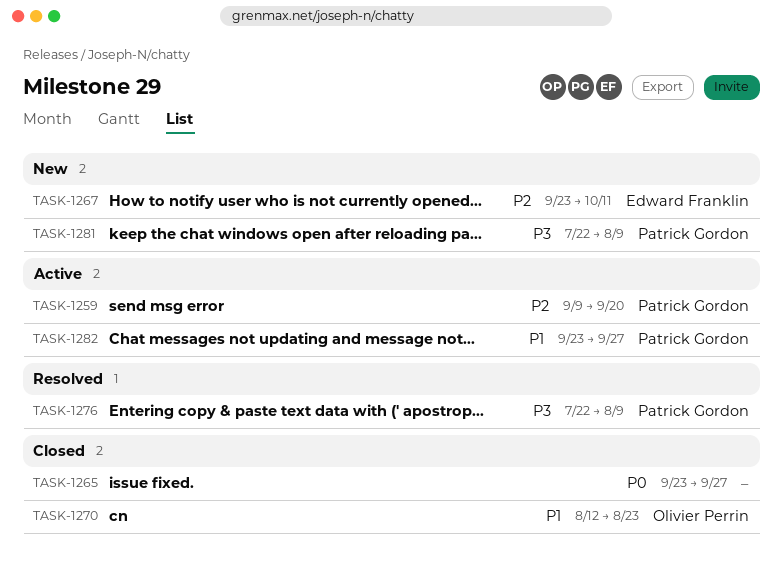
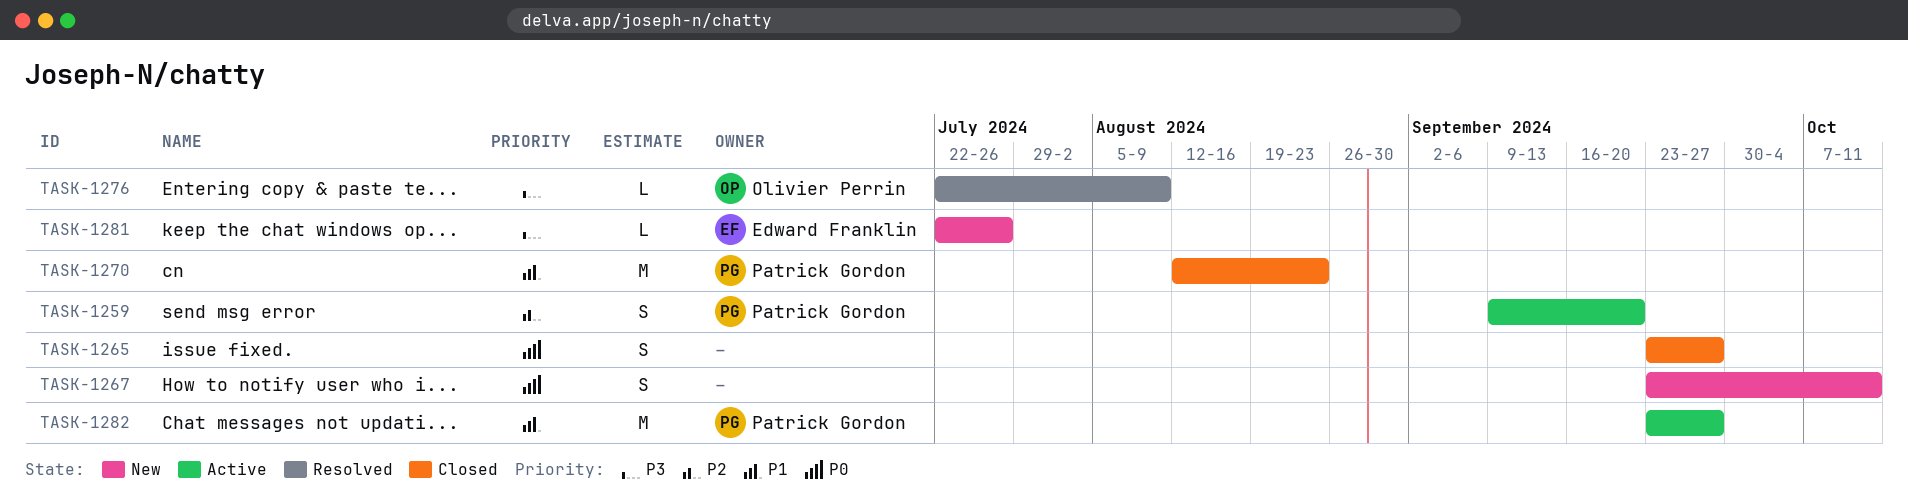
TASK-1267, owner: Edward Franklin -> none
TASK-1267, priority: P2 -> P0
TASK-1270, owner: Olivier Perrin -> Patrick Gordon
TASK-1276, owner: Patrick Gordon -> Olivier Perrin
TASK-1281, owner: Patrick Gordon -> Edward Franklin
TASK-1281, due: Aug 9 -> Jul 26

